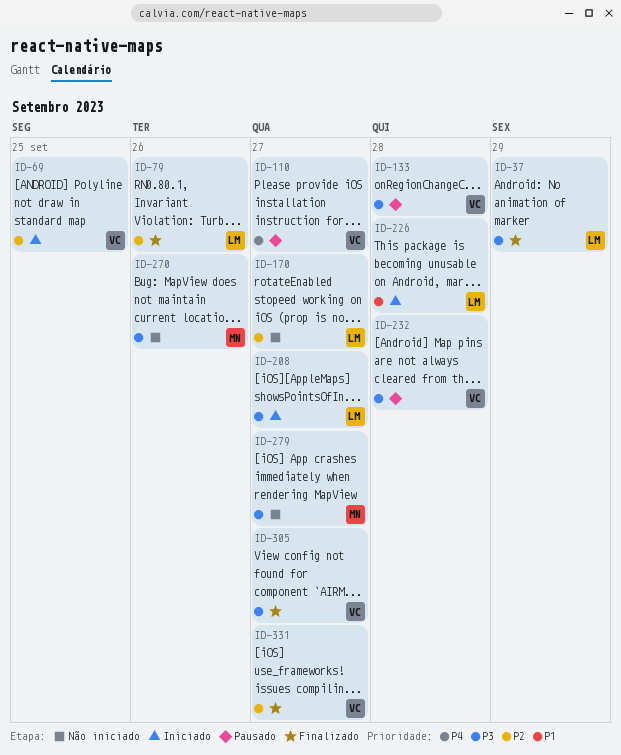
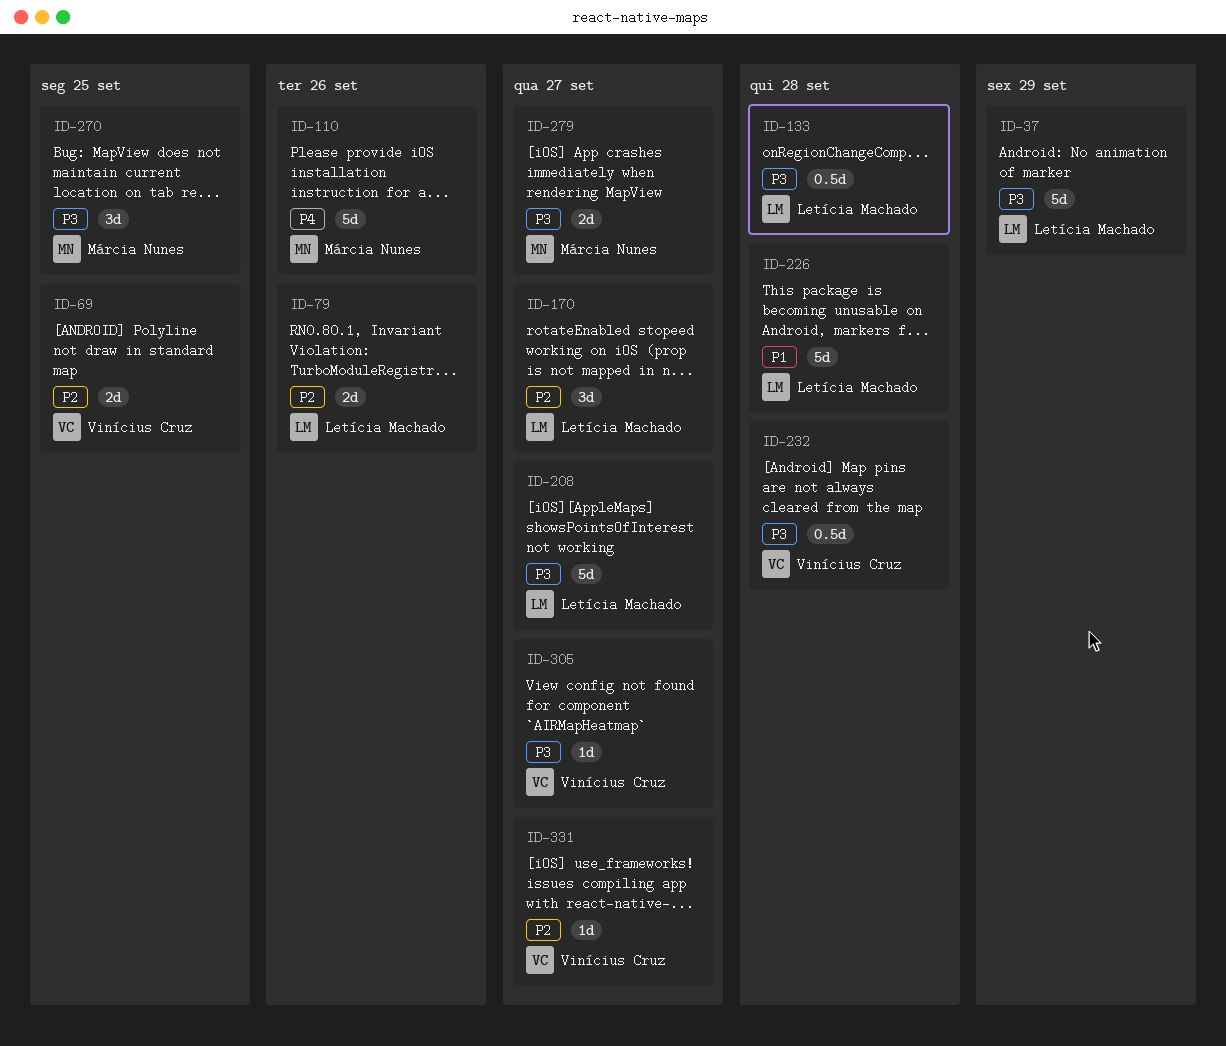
ID-110, owner: Vinícius Cruz -> Márcia Nunes
ID-110, due: Sep 27 -> Sep 26
ID-133, owner: Vinícius Cruz -> Letícia Machado
ID-270, due: Sep 26 -> Sep 25

